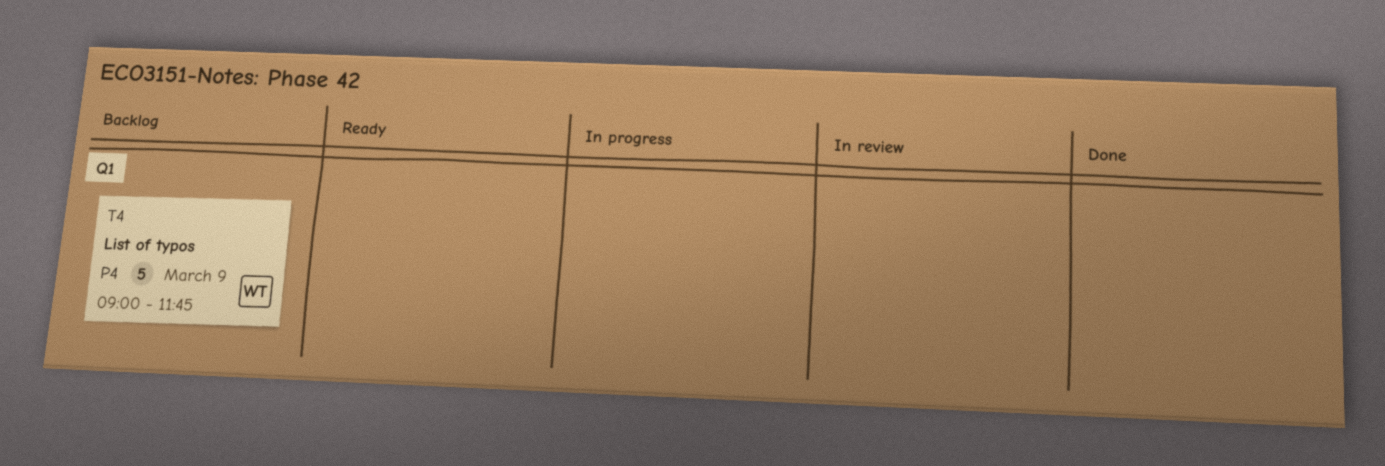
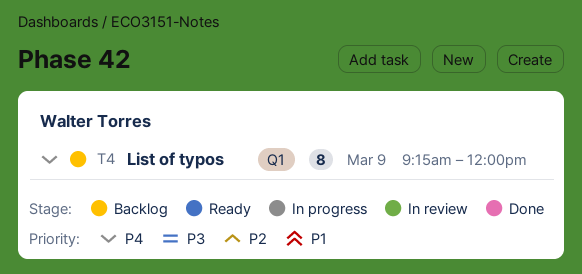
T4, estimate: 5 -> 8
T4, begins: 09:00 -> 09:15
T4, ends: 11:45 -> 12:00

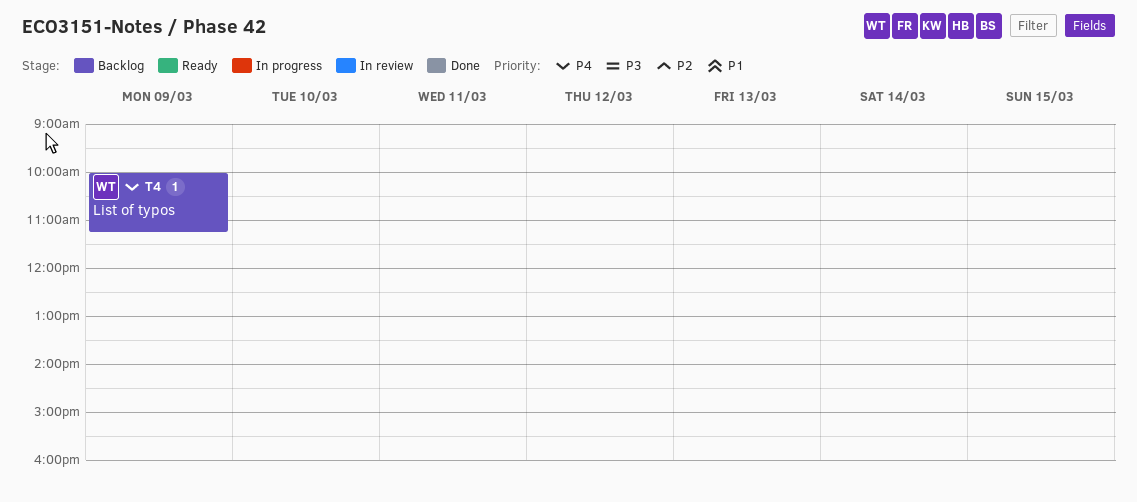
T4, estimate: 8 -> 1
T4, begins: 09:15 -> 10:00
T4, ends: 12:00 -> 11:15

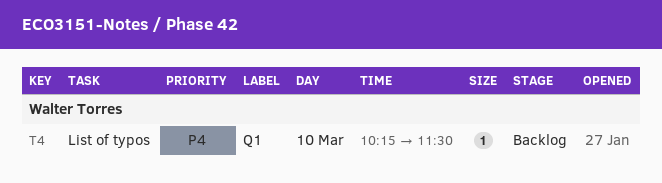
T4, day: Mar 9 -> Mar 10
T4, begins: 10:00 -> 10:15
T4, ends: 11:15 -> 11:30

